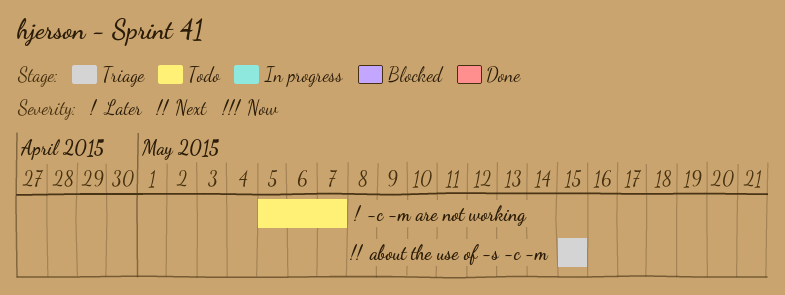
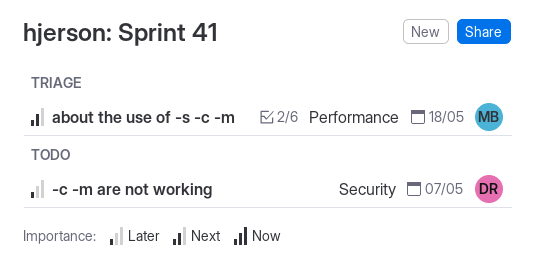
about the use of -s -c -m, due: May 15 -> May 18

